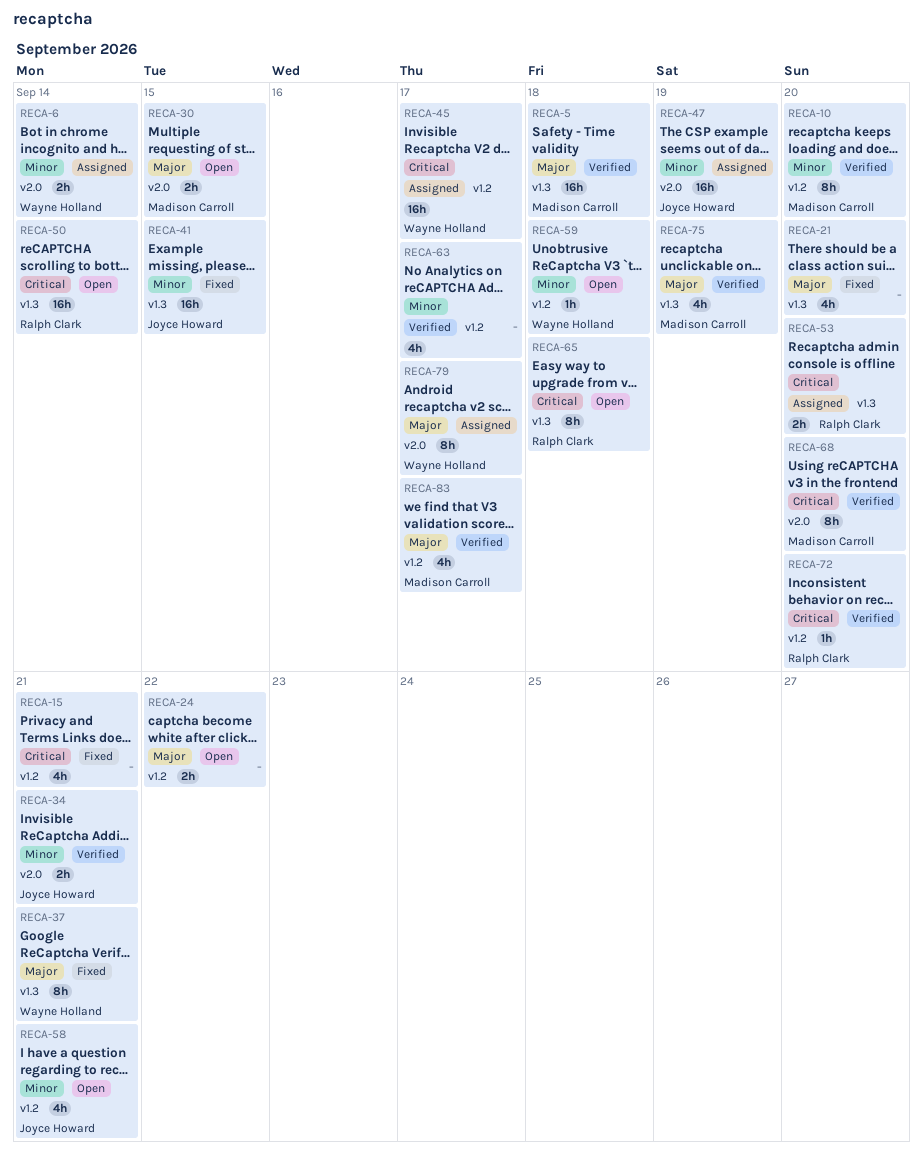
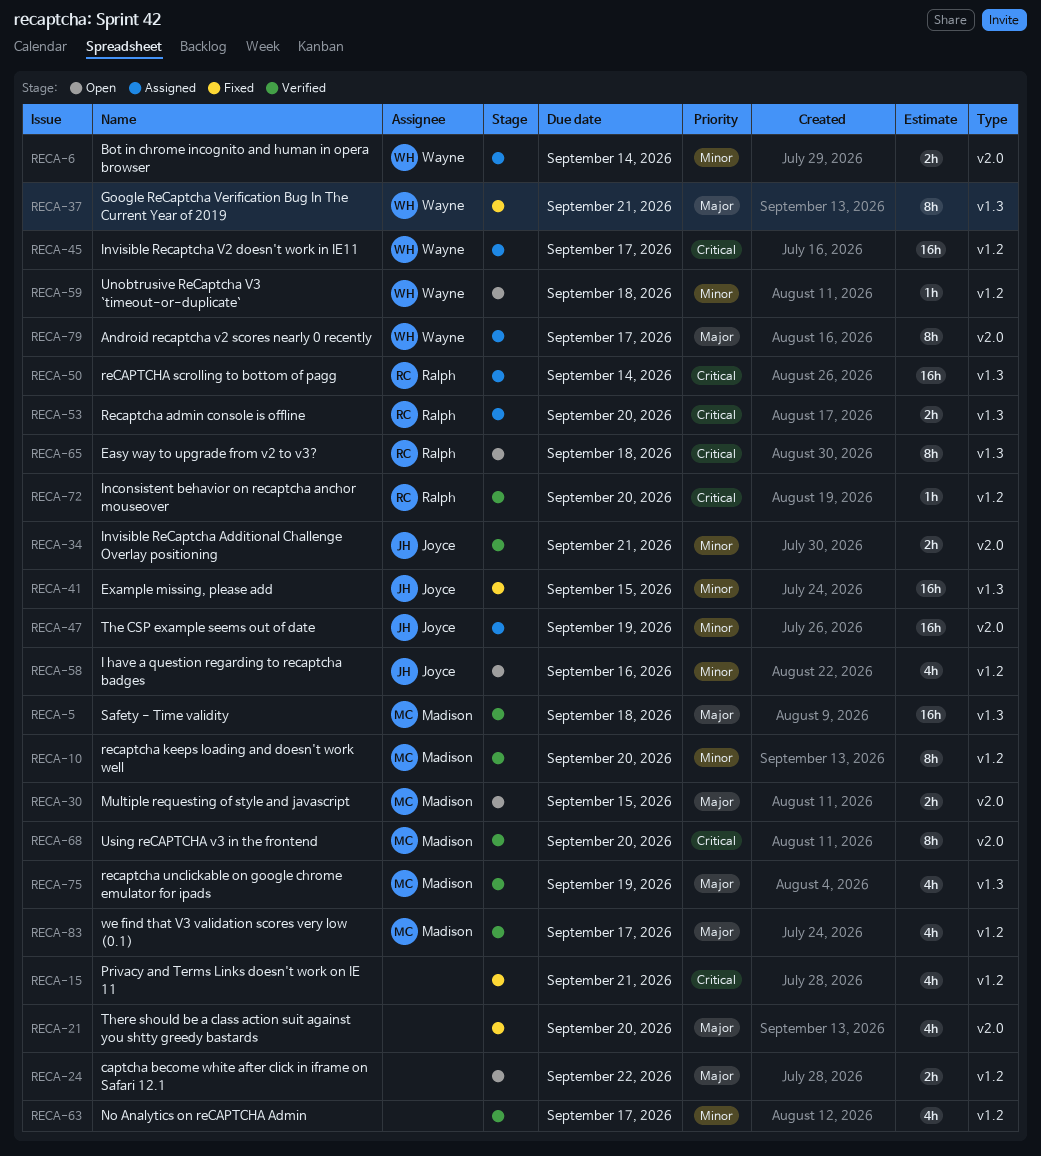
RECA-21, label: v1.3 -> v2.0
RECA-50, status: Open -> Assigned
RECA-58, due: Sep 21 -> Sep 16

